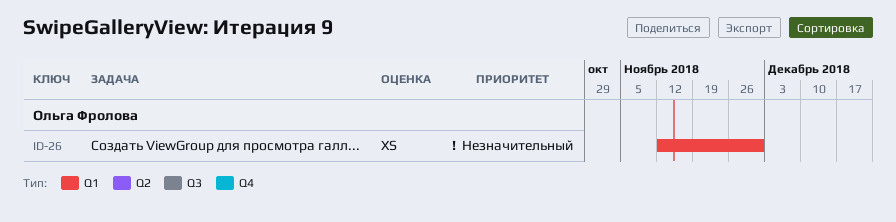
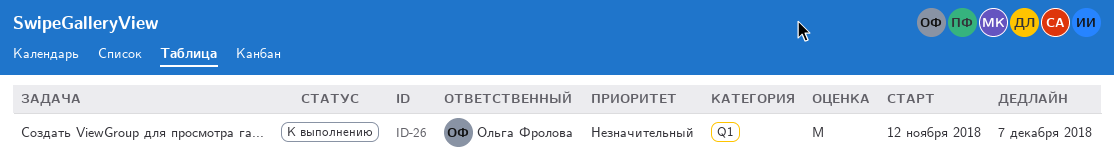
ID-26, estimate: XS -> M
ID-26, due: Nov 30 -> Dec 7

